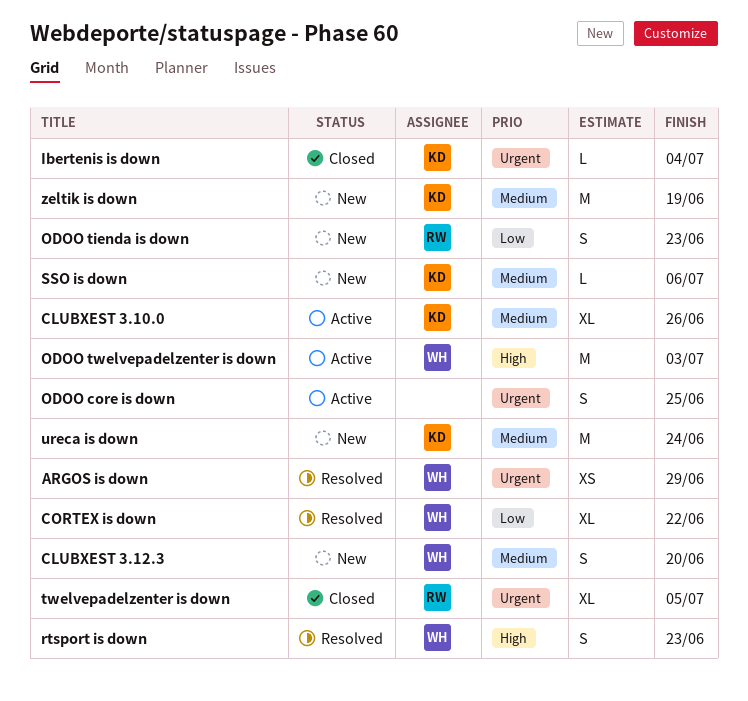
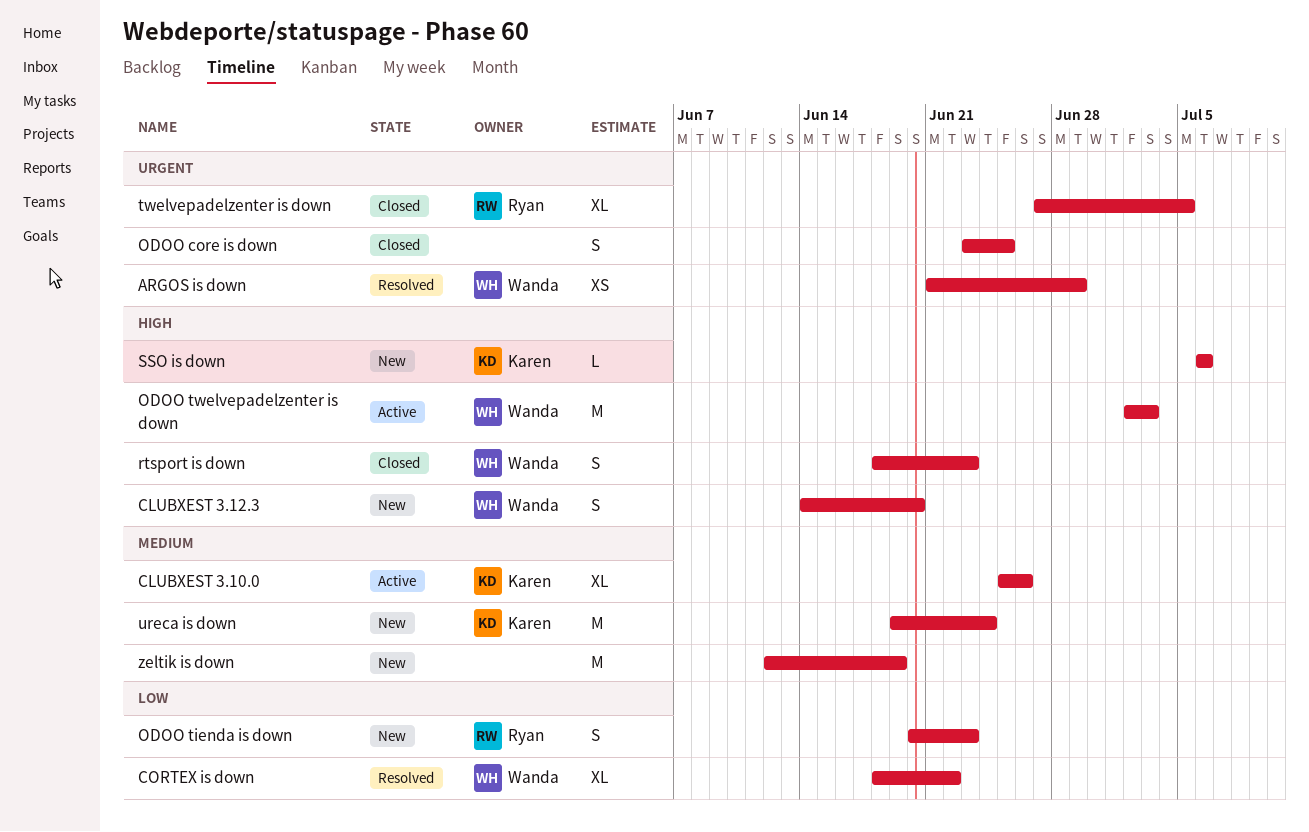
CLUBXEST 3.12.3, priority: Medium -> High
Ibertenis is down: present -> none
ODOO core is down, status: Active -> Closed
rtsport is down, status: Resolved -> Closed
SSO is down, priority: Medium -> High
zeltik is down, owner: Karen -> none

